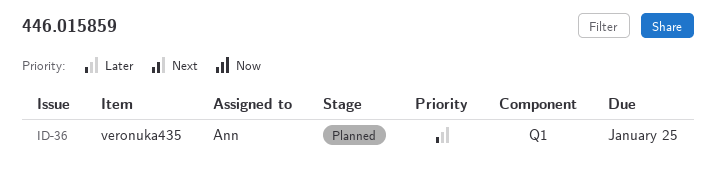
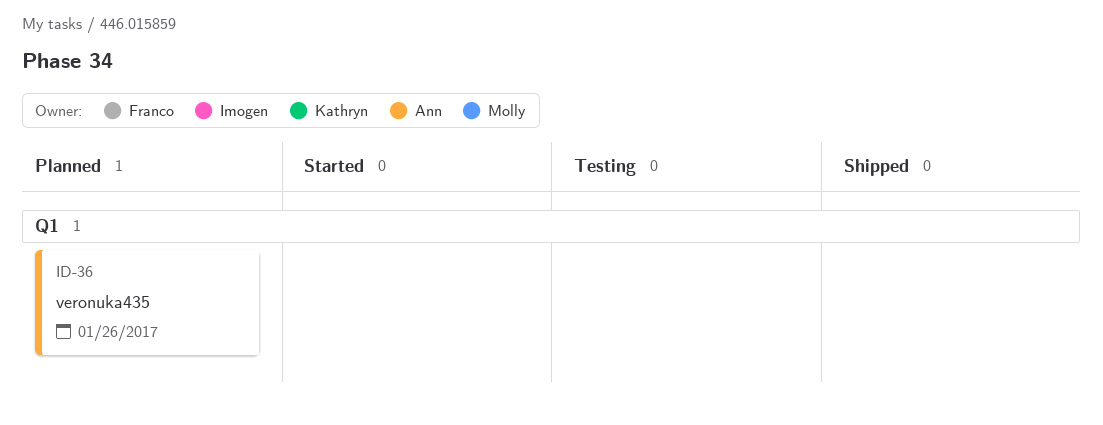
ID-36, due: Jan 25 -> Jan 26

